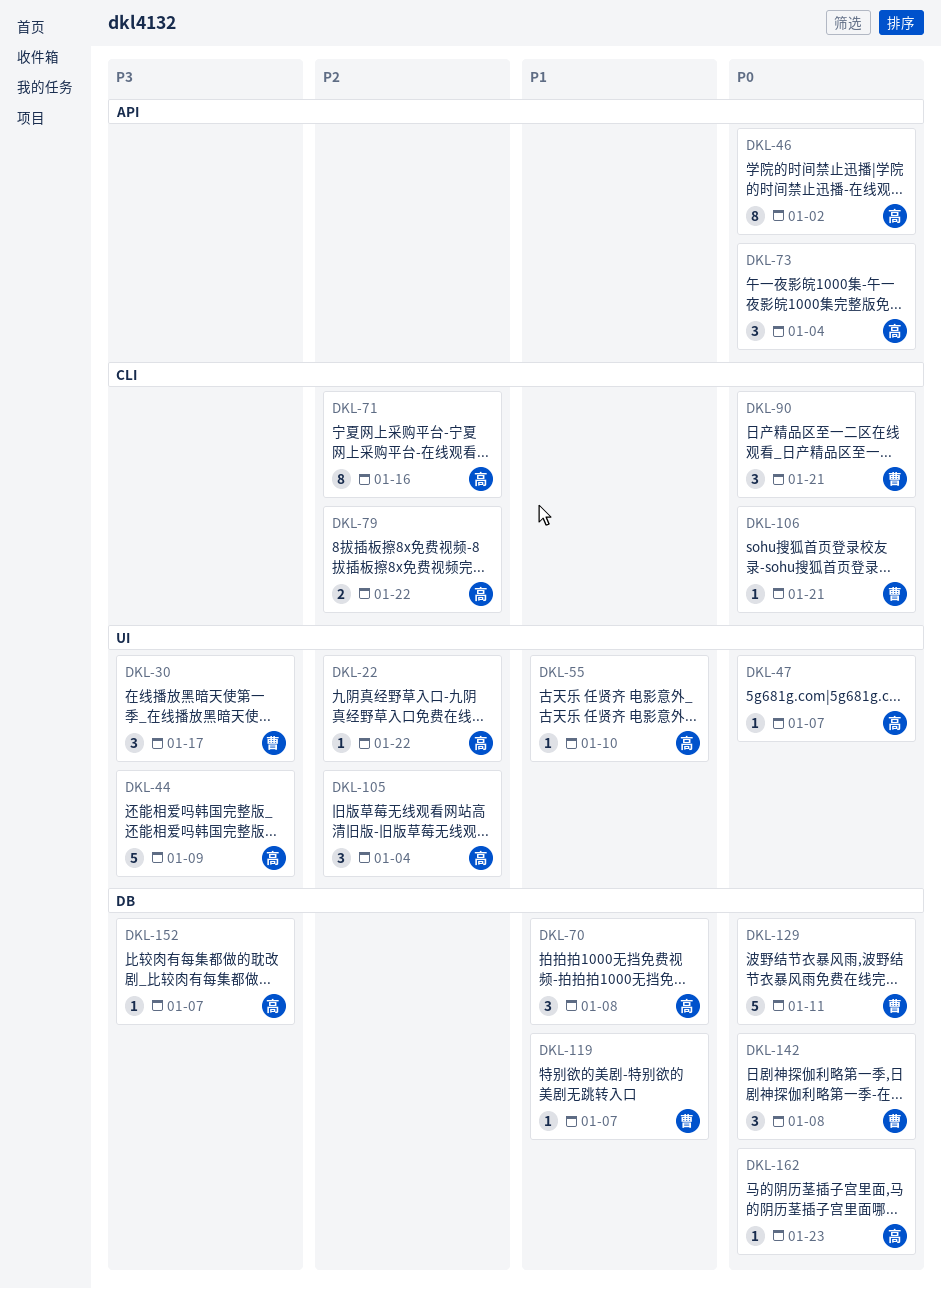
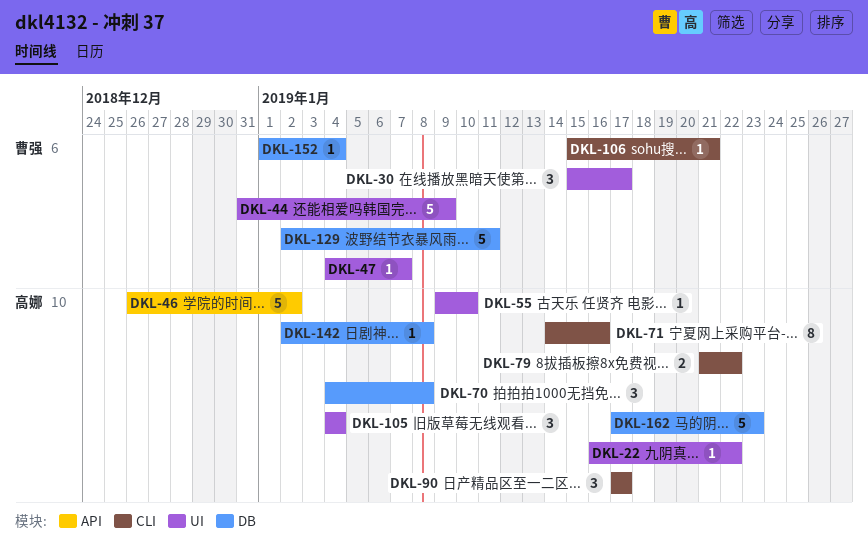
DKL-44, owner: 高娜 -> 曹强
DKL-46, estimate: 8 -> 5
DKL-47, owner: 高娜 -> 曹强
DKL-73: present -> none
DKL-90, owner: 曹强 -> 高娜
DKL-90, due: Jan 21 -> Jan 17
DKL-119: present -> none
DKL-142, owner: 曹强 -> 高娜
DKL-142, estimate: 3 -> 1
DKL-152, owner: 高娜 -> 曹强
DKL-152, due: Jan 7 -> Jan 4
DKL-162, estimate: 1 -> 5

